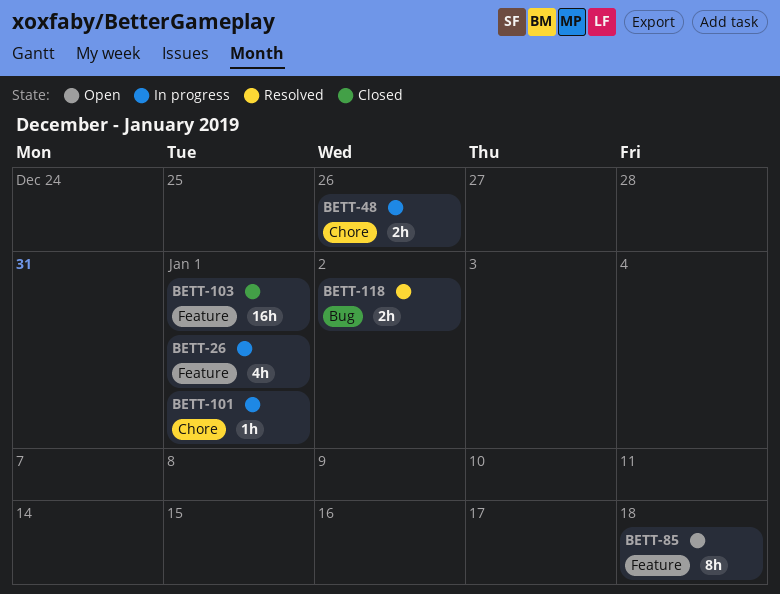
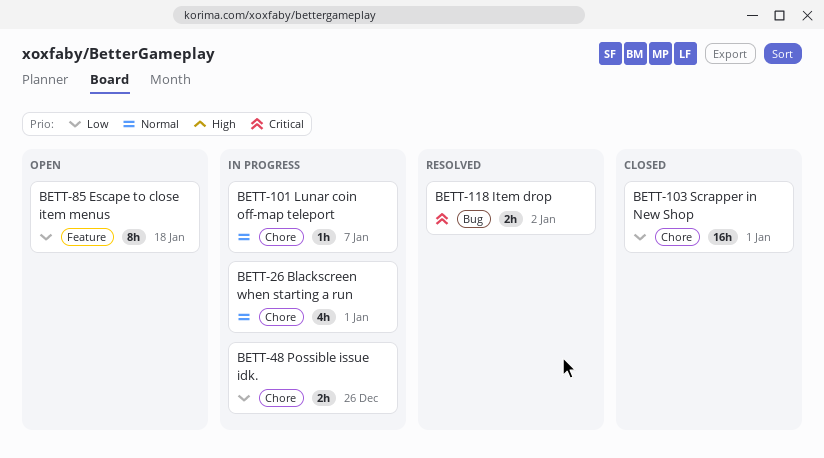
BETT-26, label: Feature -> Chore
BETT-101, due: Jan 1 -> Jan 7
BETT-103, label: Feature -> Chore

